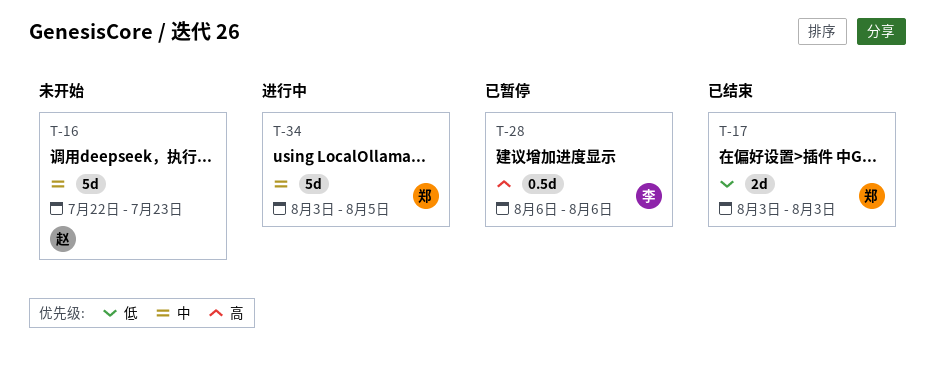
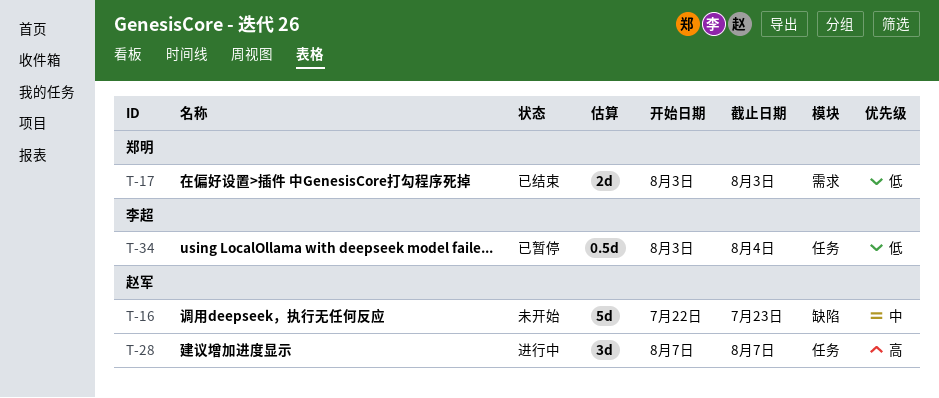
T-28, status: 已暂停 -> 进行中
T-28, owner: 李超 -> 赵军
T-28, estimate: 0.5d -> 3d
T-28, start: Aug 6 -> Aug 7
T-28, due: Aug 6 -> Aug 7
T-34, status: 进行中 -> 已暂停
T-34, owner: 郑明 -> 李超
T-34, priority: 中 -> 低
T-34, estimate: 5d -> 0.5d
T-34, due: Aug 5 -> Aug 4

